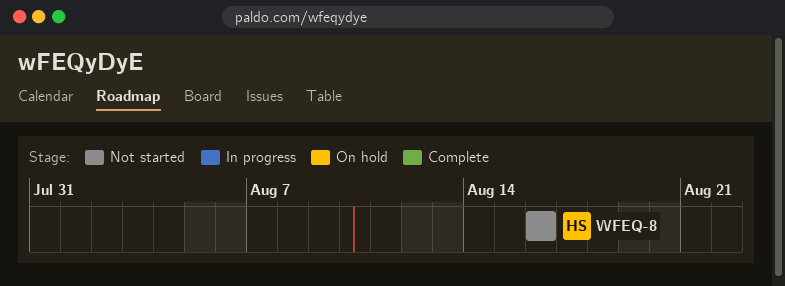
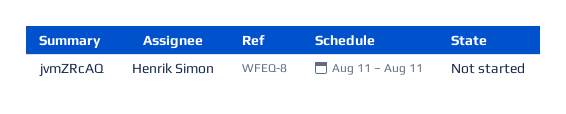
WFEQ-8, start: Aug 16 -> Aug 11
WFEQ-8, due: Aug 16 -> Aug 11

